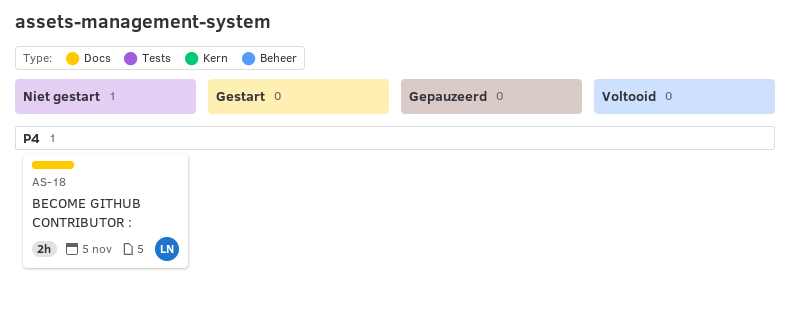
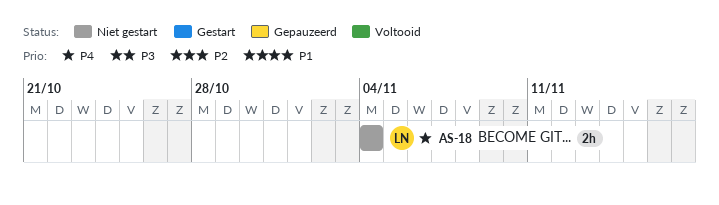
AS-18, due: Nov 5 -> Nov 4

